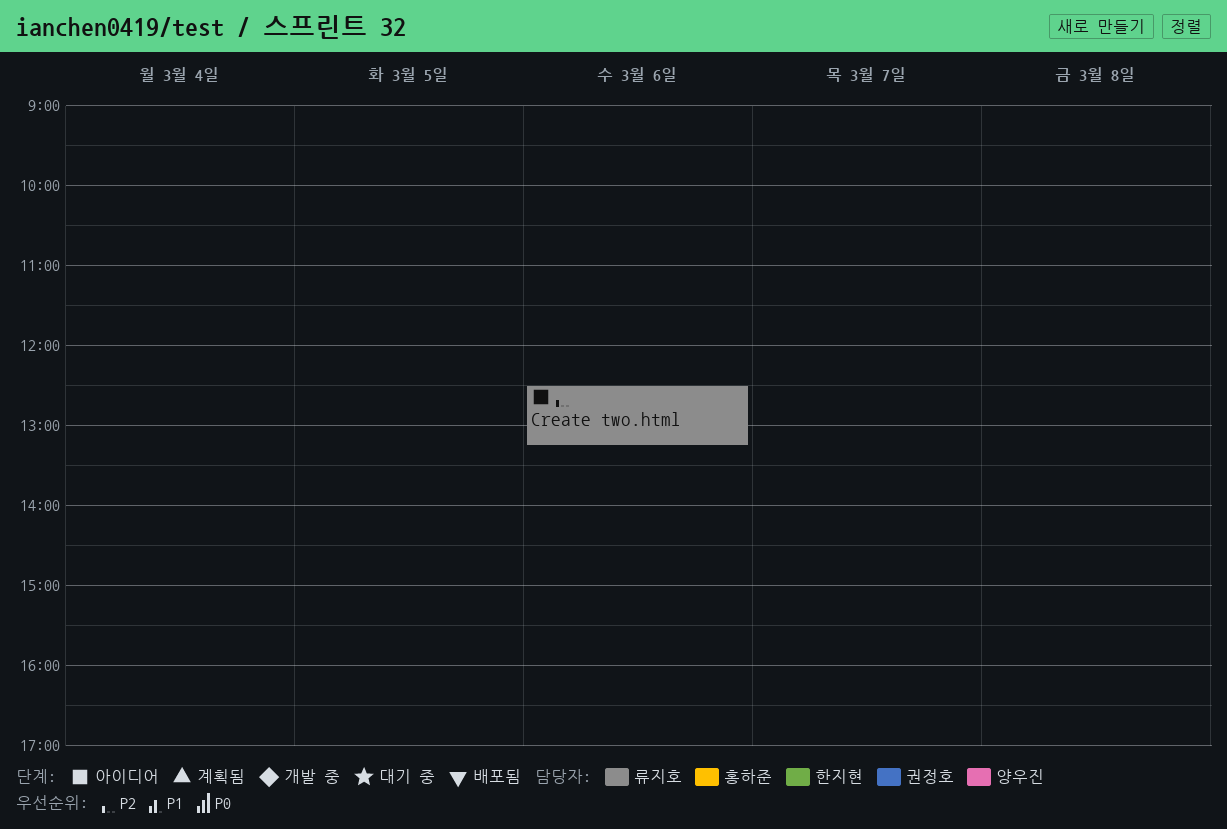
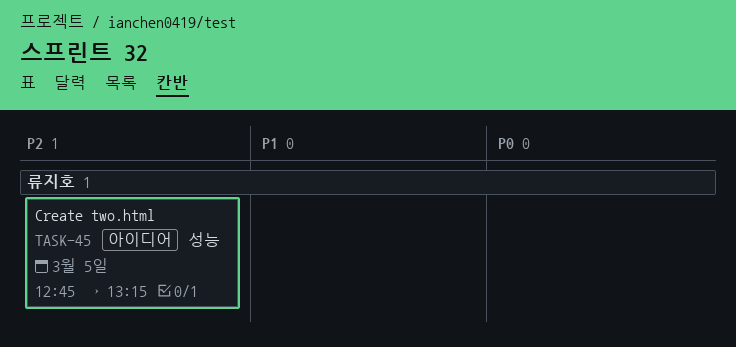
Create two.html, day: Mar 6 -> Mar 5
Create two.html, begins: 12:30 -> 12:45

